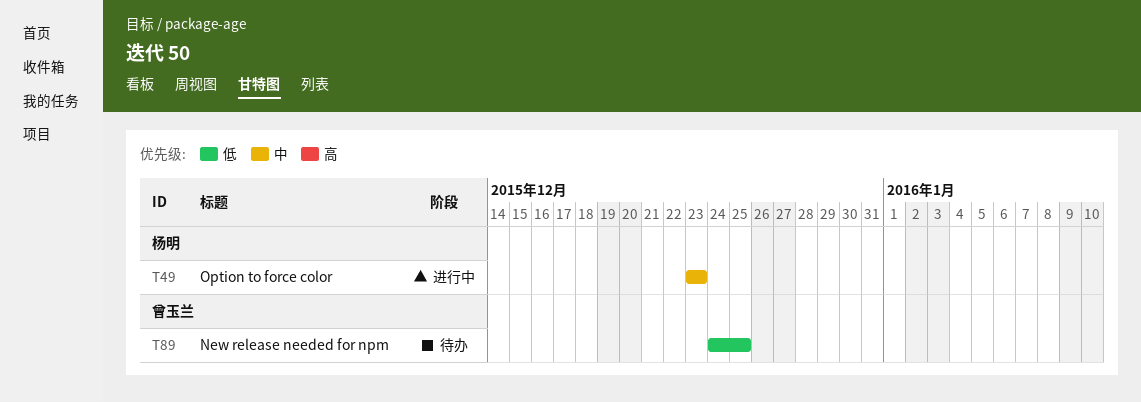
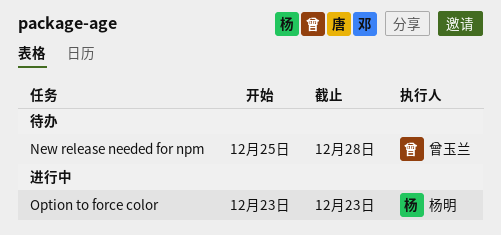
New release needed for npm, start: Dec 24 -> Dec 25
New release needed for npm, due: Dec 25 -> Dec 28

